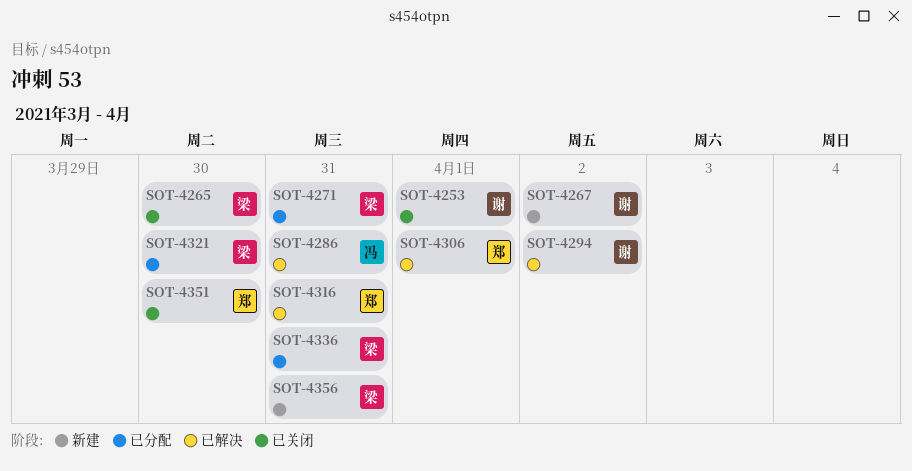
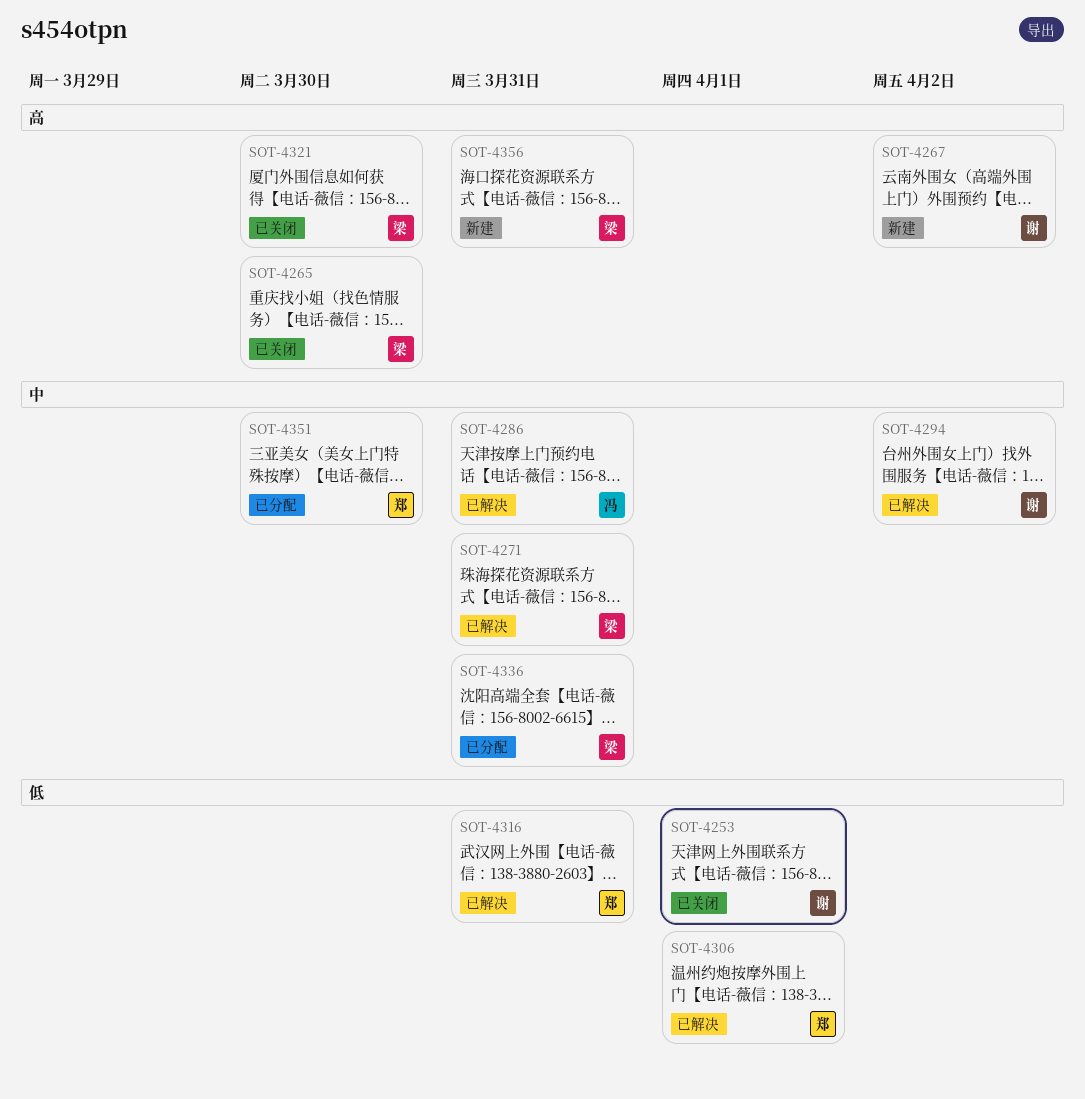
SOT-4271, status: 已分配 -> 已解决
SOT-4321, status: 已分配 -> 已关闭
SOT-4351, status: 已关闭 -> 已分配

